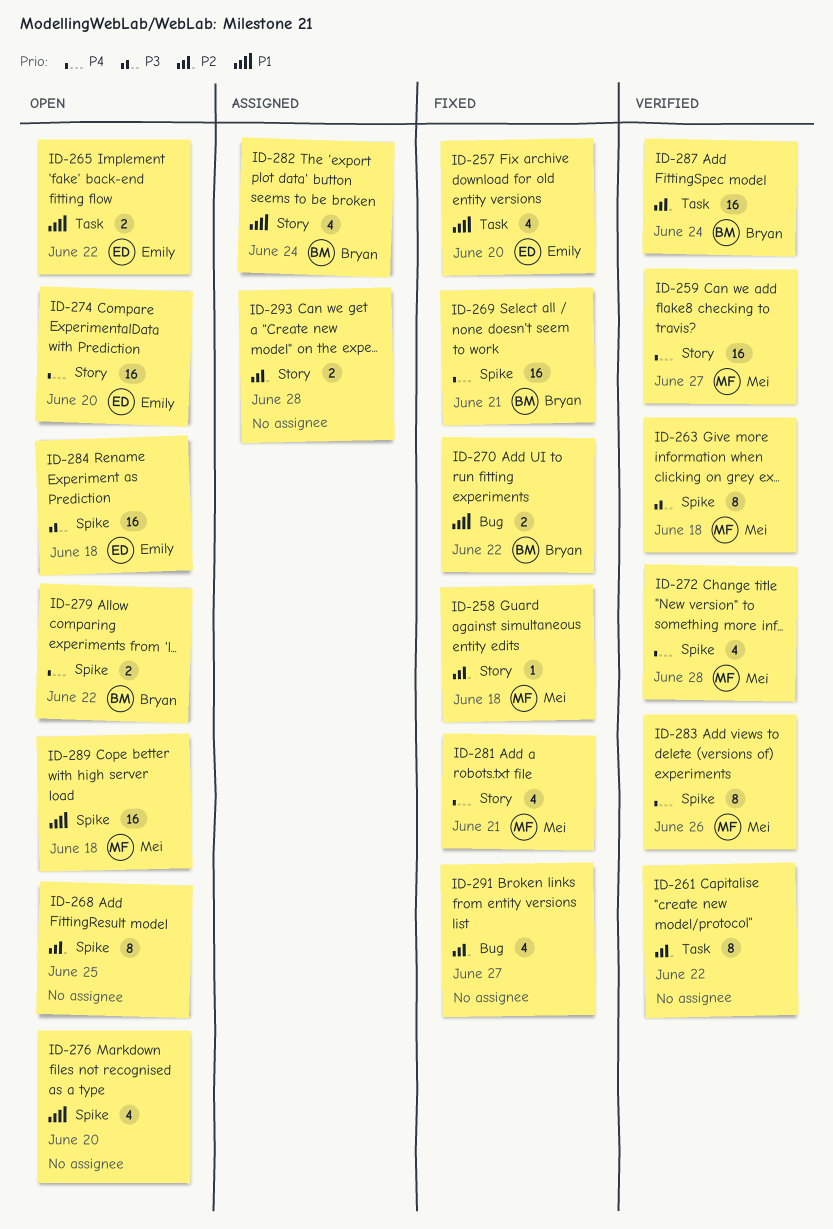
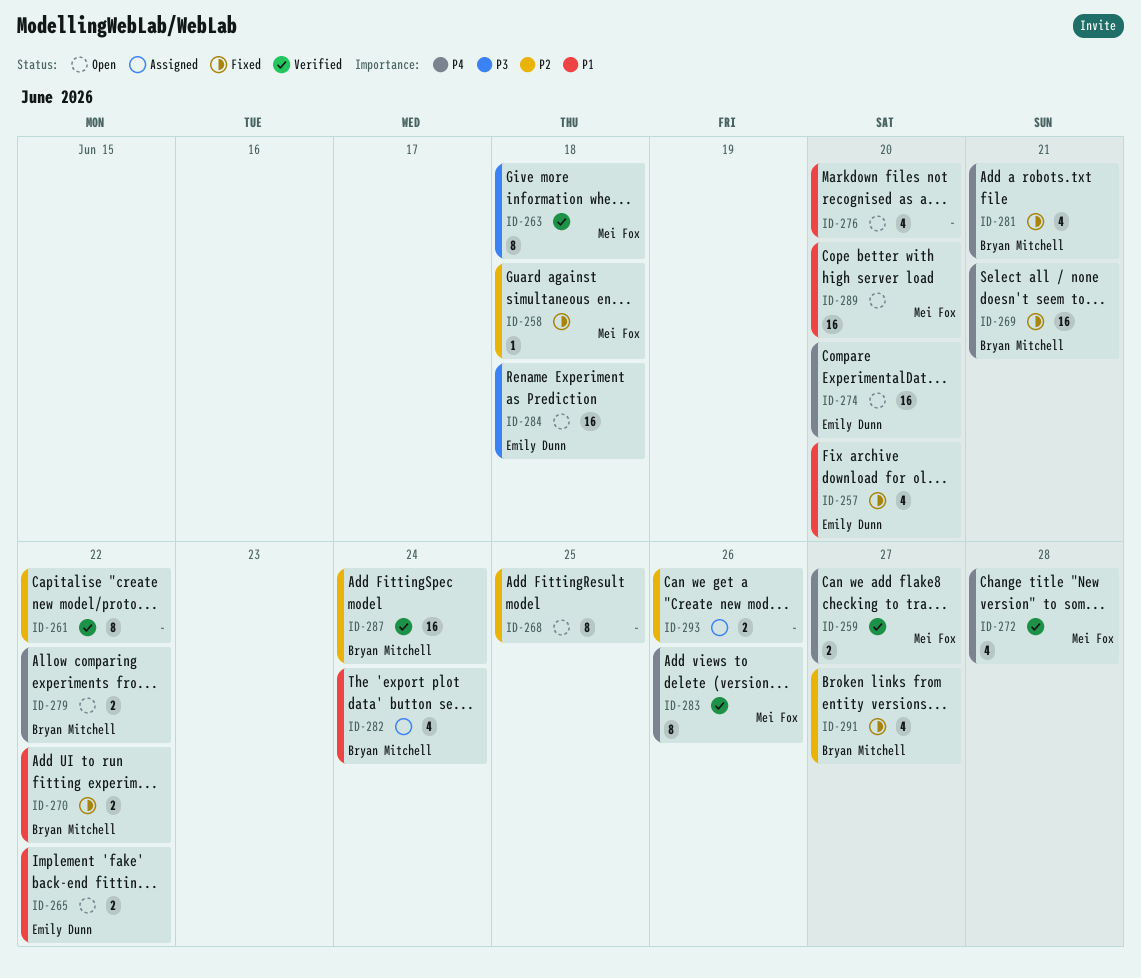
ID-259, estimate: 16 -> 2
ID-281, owner: Mei Fox -> Bryan Mitchell
ID-289, due: Jun 18 -> Jun 20
ID-291, owner: none -> Bryan Mitchell
ID-293, due: Jun 28 -> Jun 26

